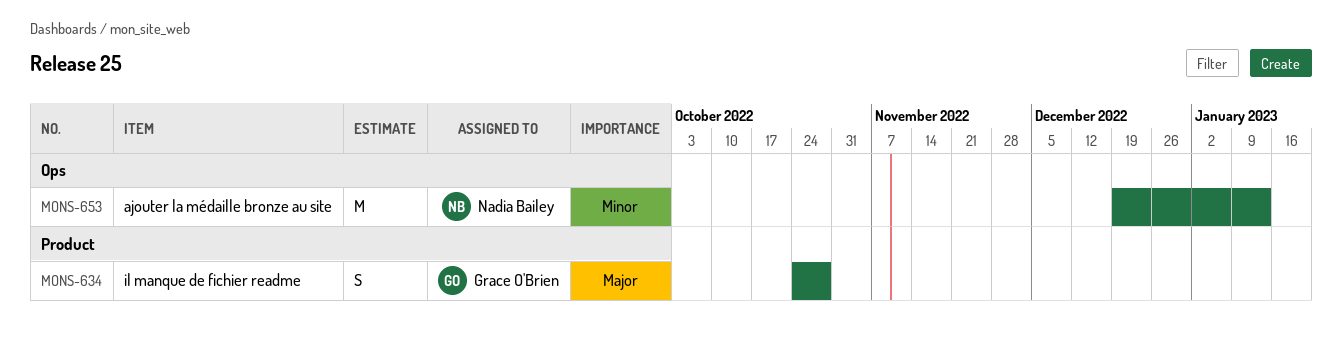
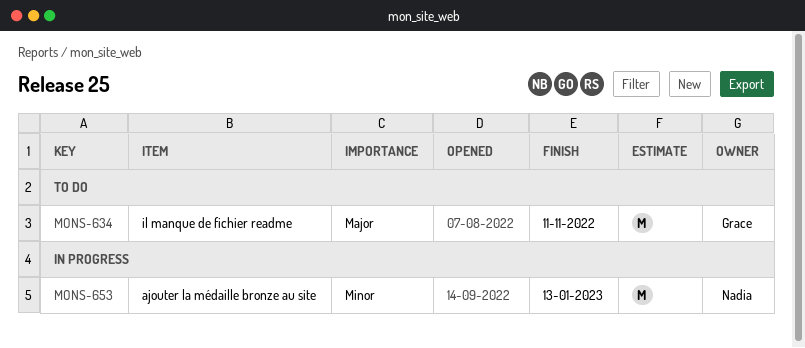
MONS-634, estimate: S -> M
MONS-634, due: Oct 28 -> Nov 11

